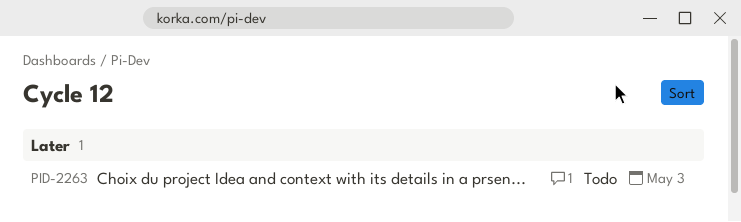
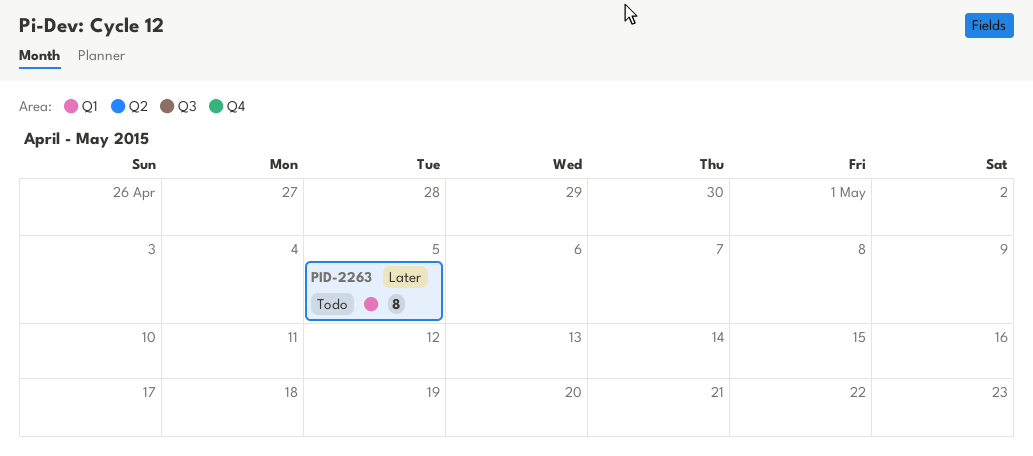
PID-2263, due: May 3 -> May 5

